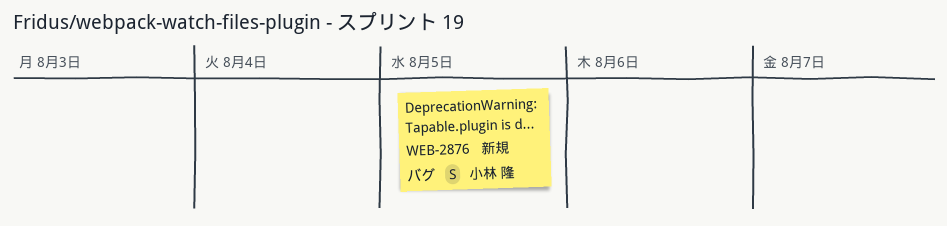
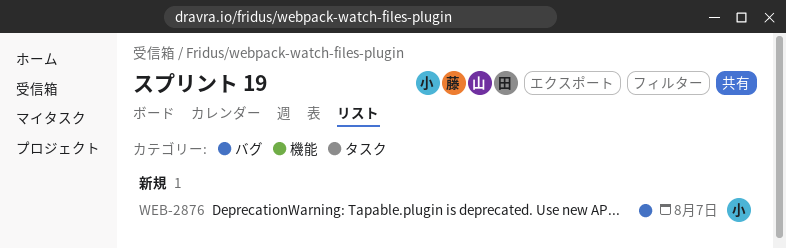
WEB-2876, due: Aug 5 -> Aug 7

